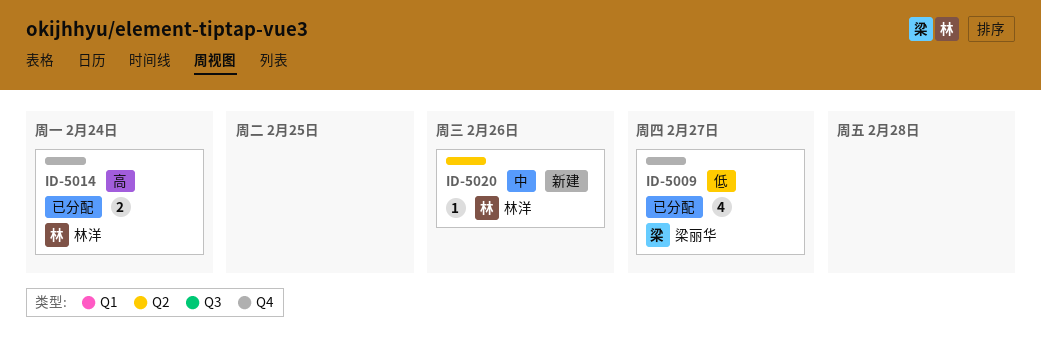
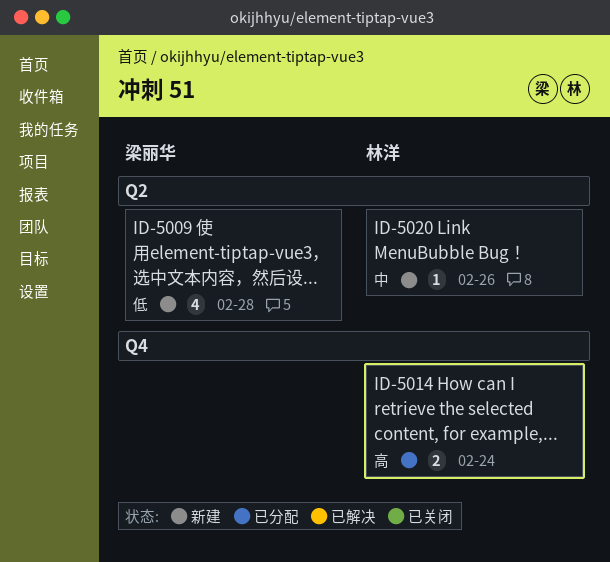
ID-5009, status: 已分配 -> 新建
ID-5009, label: Q4 -> Q2
ID-5009, due: Feb 27 -> Feb 28

